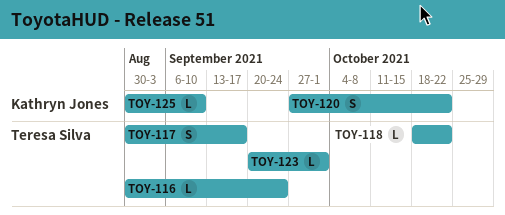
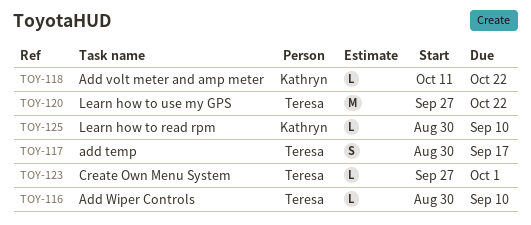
TOY-116, due: Sep 24 -> Sep 10
TOY-118, owner: Teresa Silva -> Kathryn Jones
TOY-118, start: Oct 18 -> Oct 11
TOY-120, owner: Kathryn Jones -> Teresa Silva
TOY-120, estimate: S -> M
TOY-123, start: Sep 20 -> Sep 27

